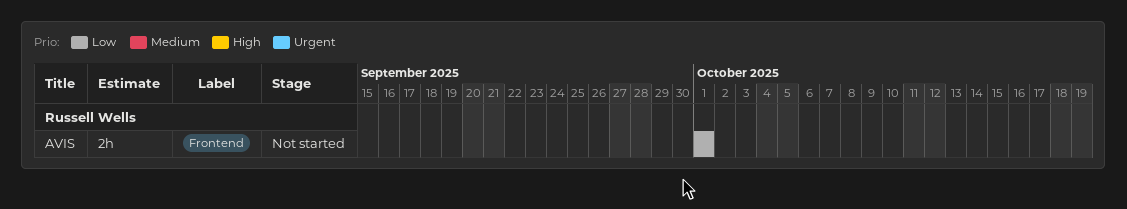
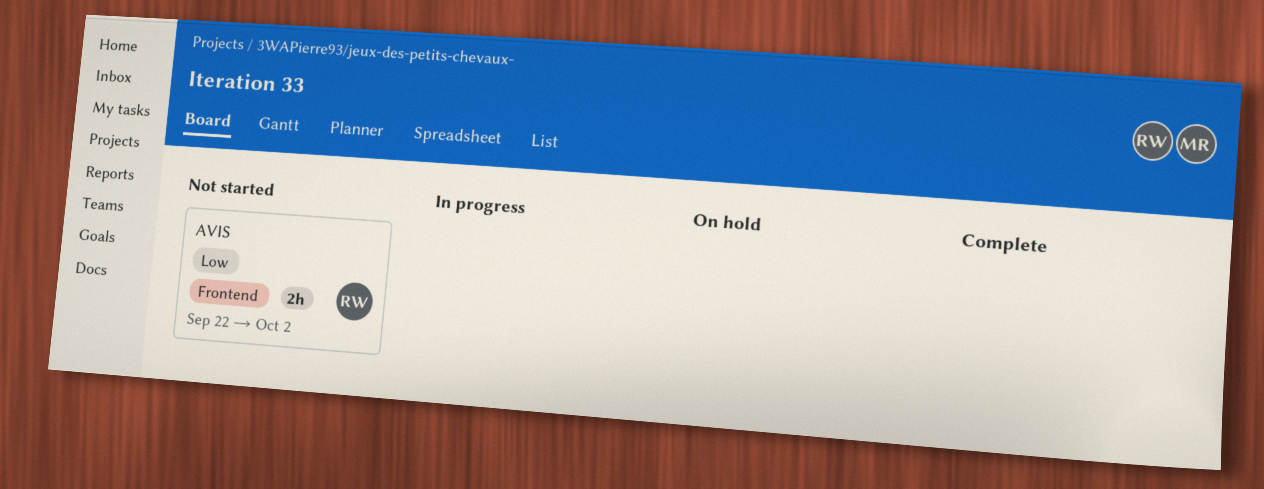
AVIS, start: Oct 1 -> Sep 22
AVIS, due: Oct 1 -> Oct 2

